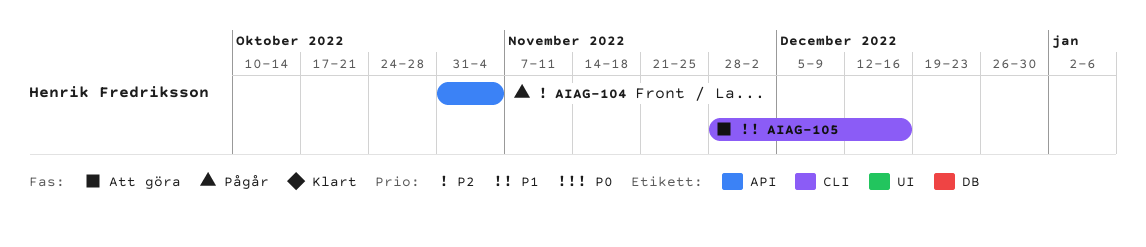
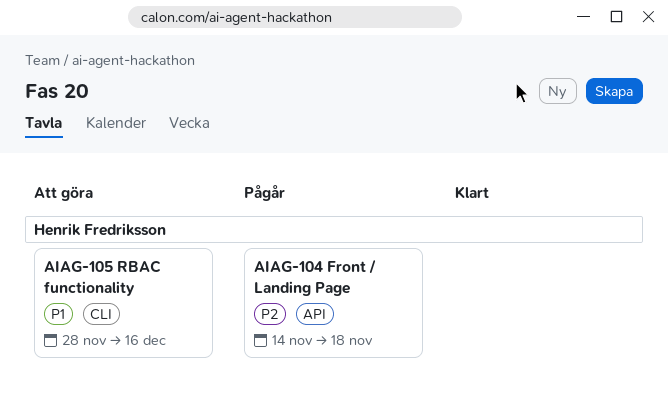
AIAG-104, start: Oct 31 -> Nov 14
AIAG-104, due: Nov 4 -> Nov 18

